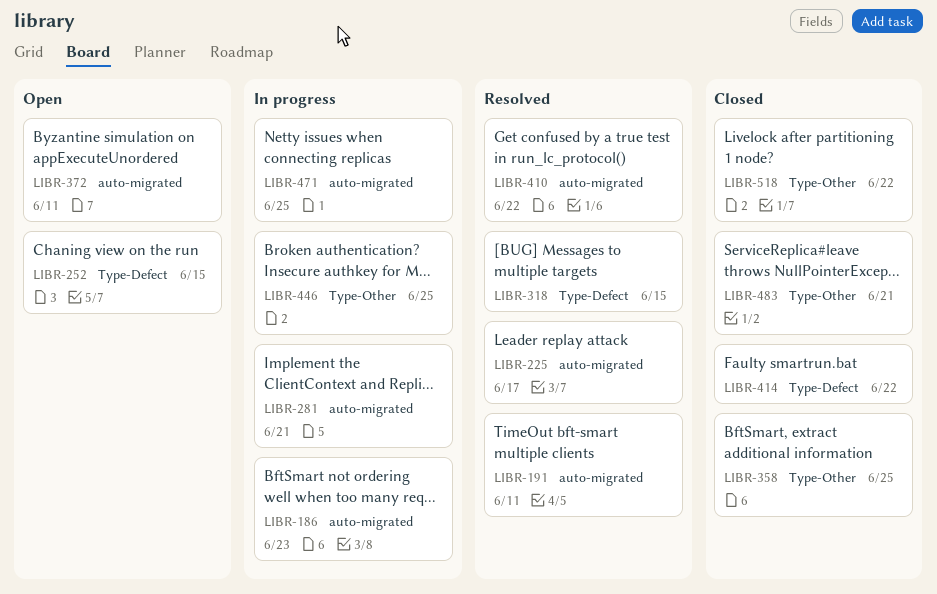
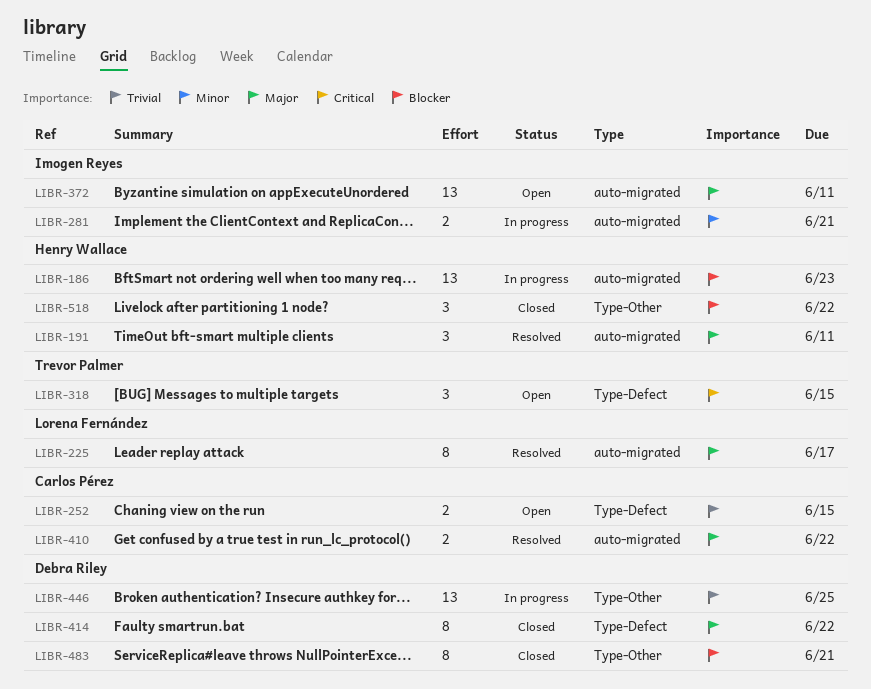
LIBR-318, status: Resolved -> Open
LIBR-358: present -> none
LIBR-471: present -> none

